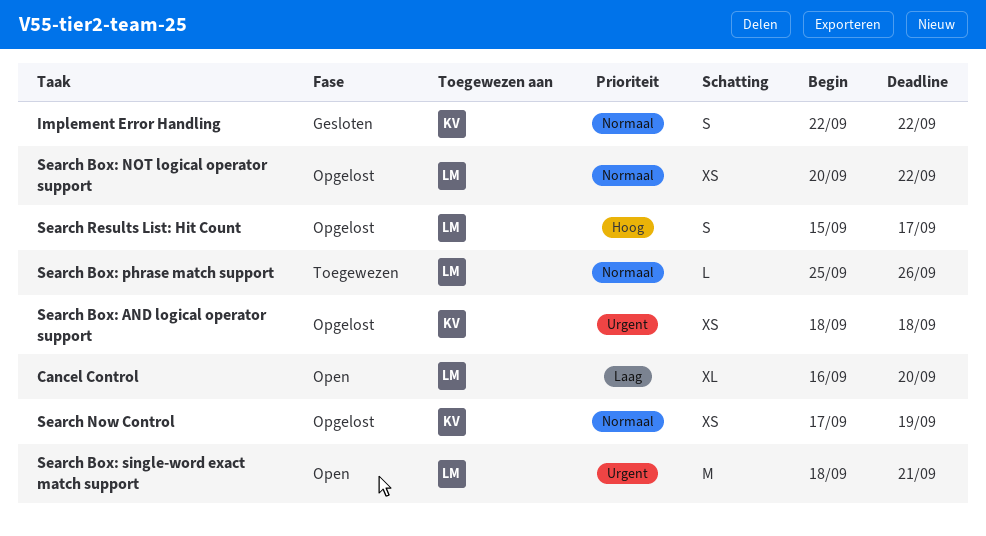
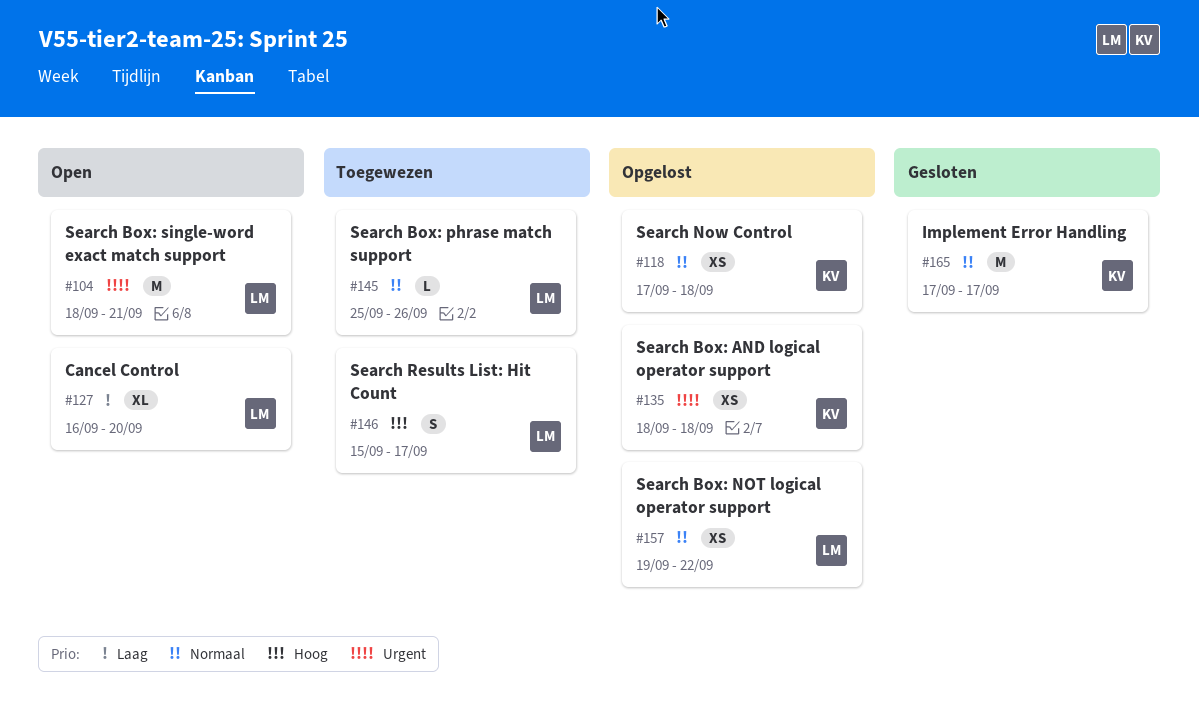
Implement Error Handling, estimate: S -> M
Implement Error Handling, start: Sep 22 -> Sep 17
Implement Error Handling, due: Sep 22 -> Sep 17
Search Box: NOT logical operator support, start: Sep 20 -> Sep 19
Search Now Control, due: Sep 19 -> Sep 18
Search Results List: Hit Count, status: Opgelost -> Toegewezen

